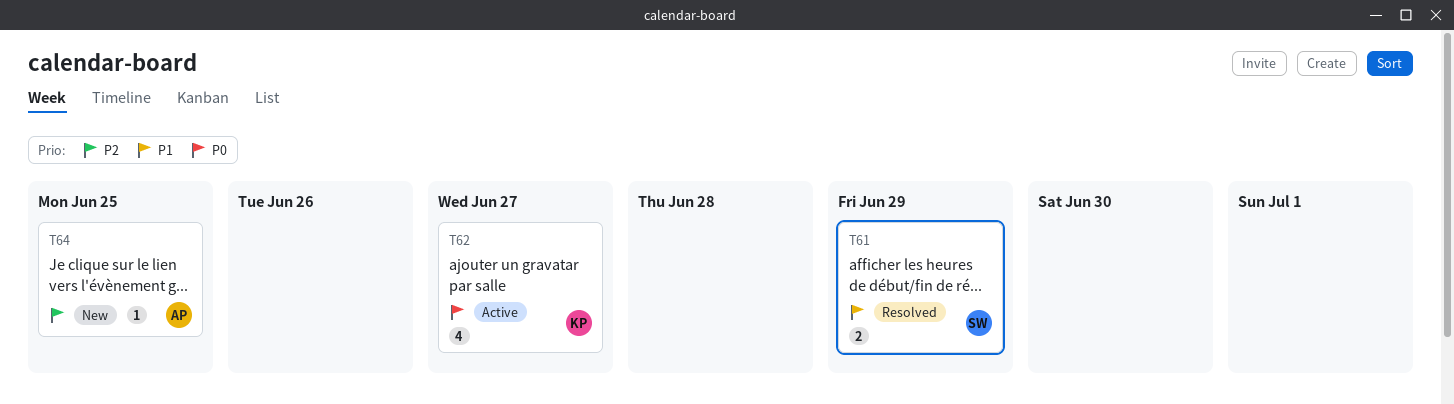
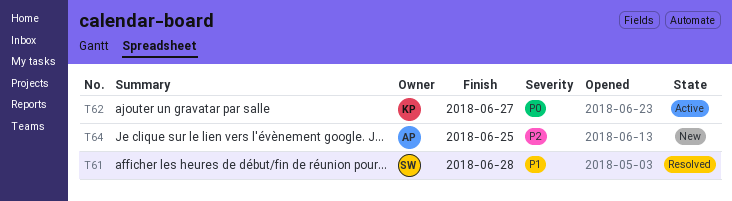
T61, due: Jun 29 -> Jun 28

